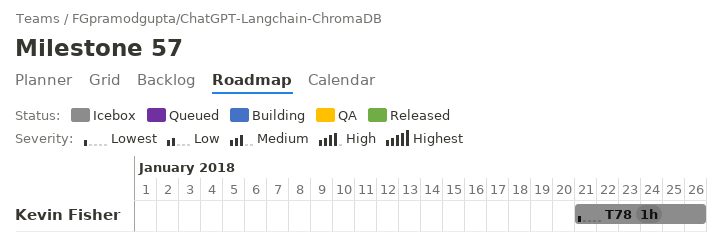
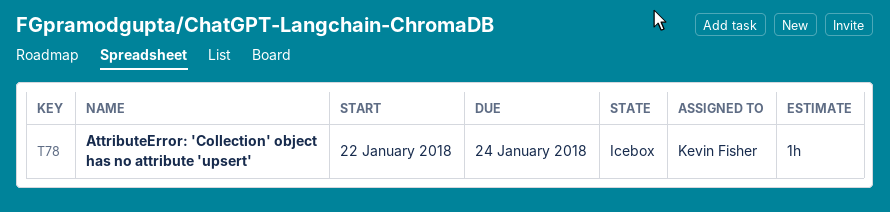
T78, start: Jan 21 -> Jan 22
T78, due: Jan 26 -> Jan 24

